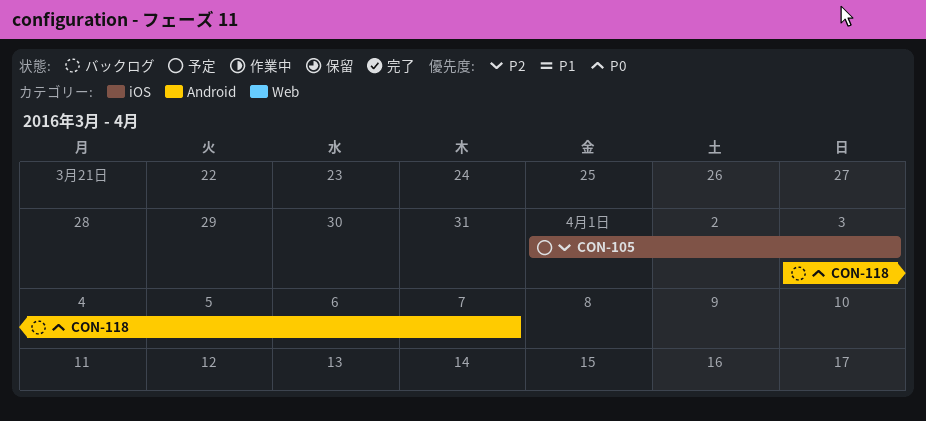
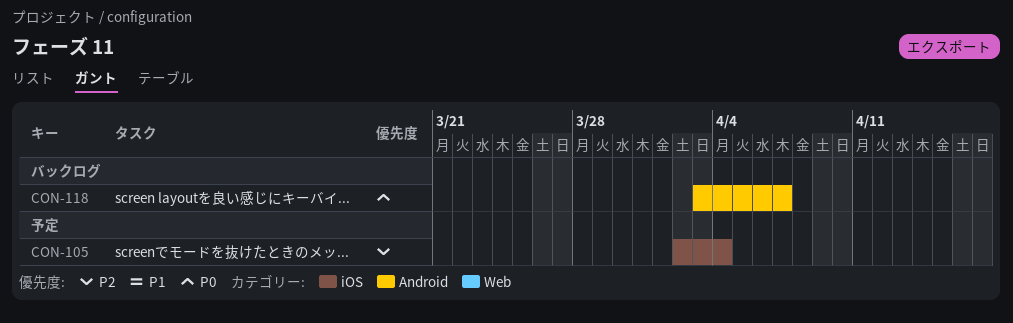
CON-105, start: Apr 1 -> Apr 2
CON-105, due: Apr 3 -> Apr 4

